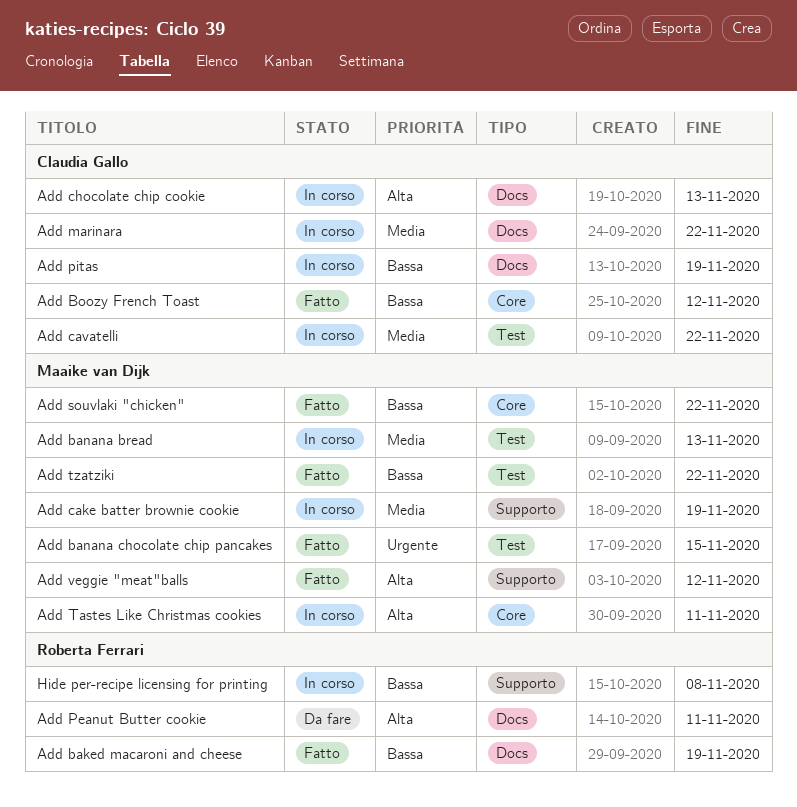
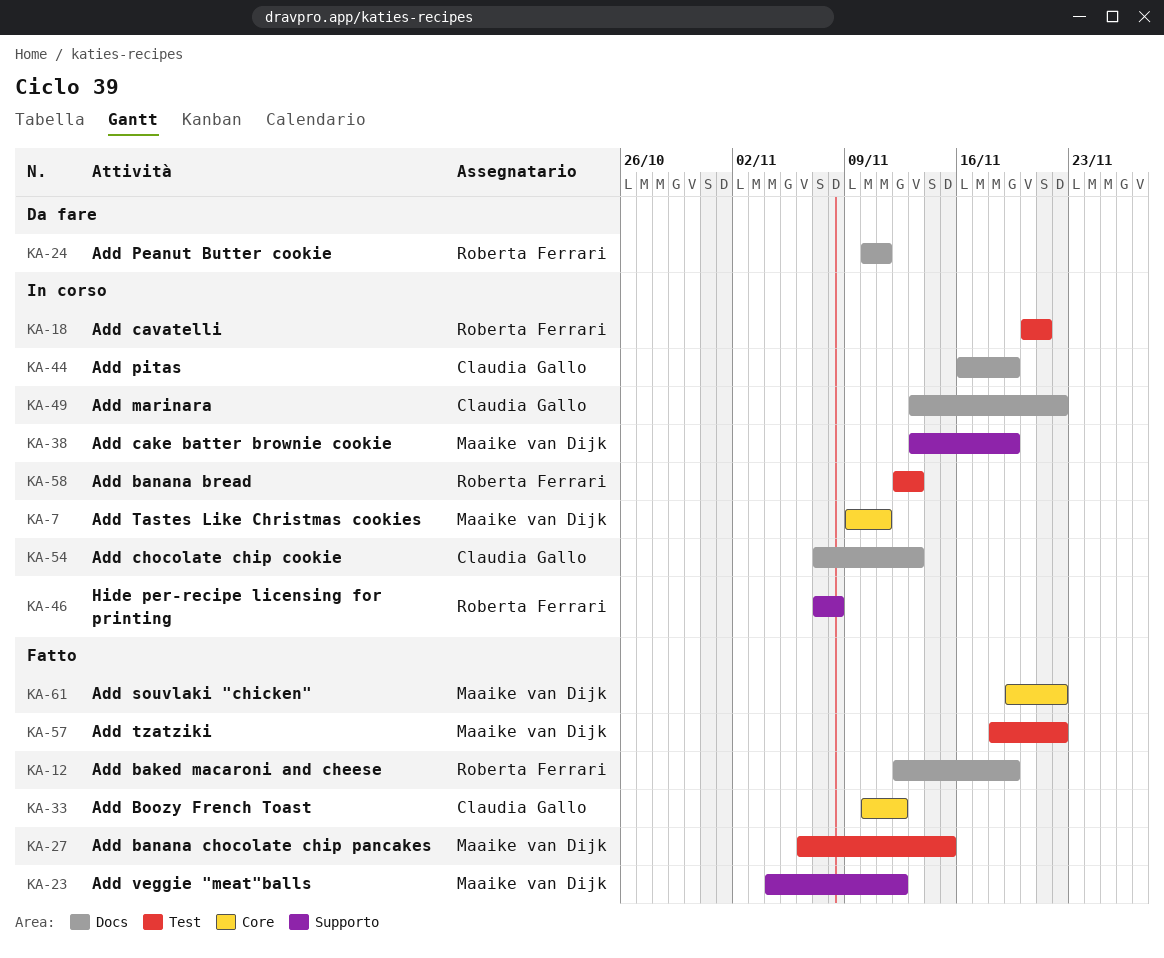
Add banana bread, owner: Maaike van Dijk -> Roberta Ferrari
Add cavatelli, owner: Claudia Gallo -> Roberta Ferrari
Add cavatelli, due: Nov 22 -> Nov 21

